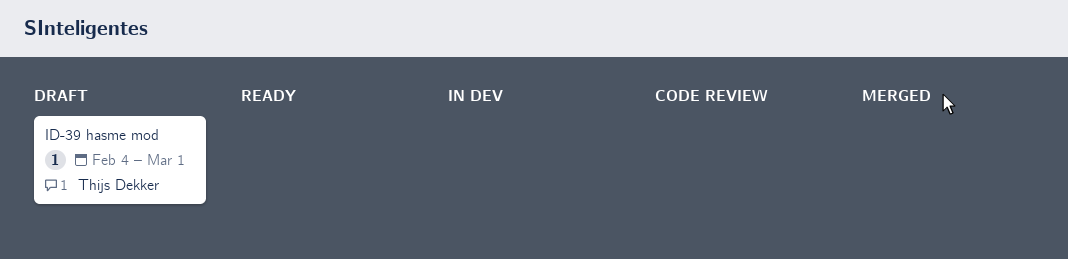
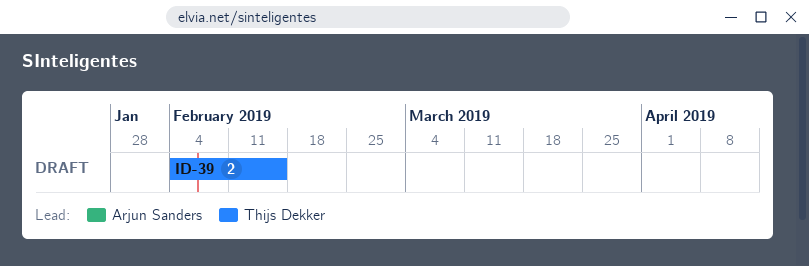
ID-39, estimate: 1 -> 2
ID-39, due: Mar 1 -> Feb 15

